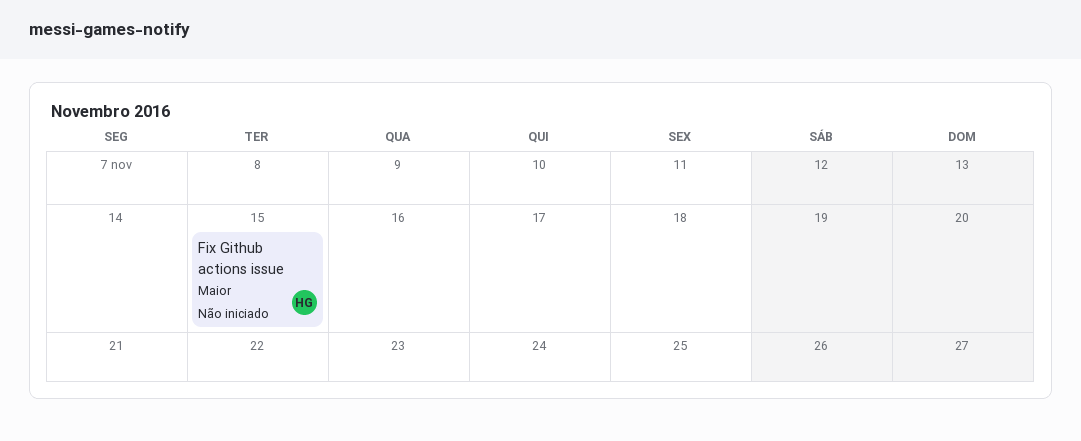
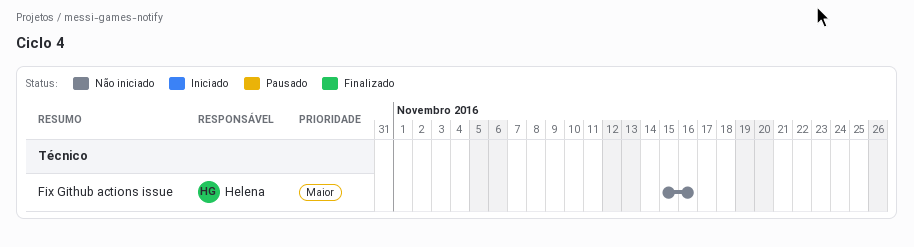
Fix Github actions issue, due: Nov 15 -> Nov 16

